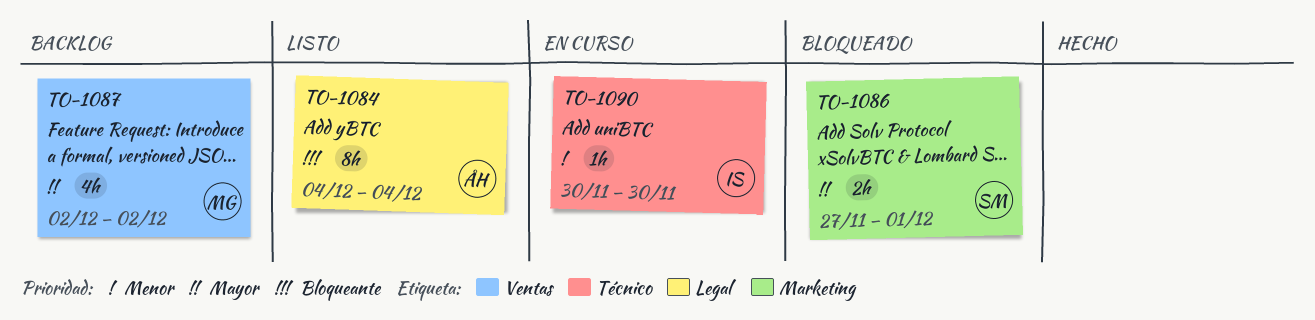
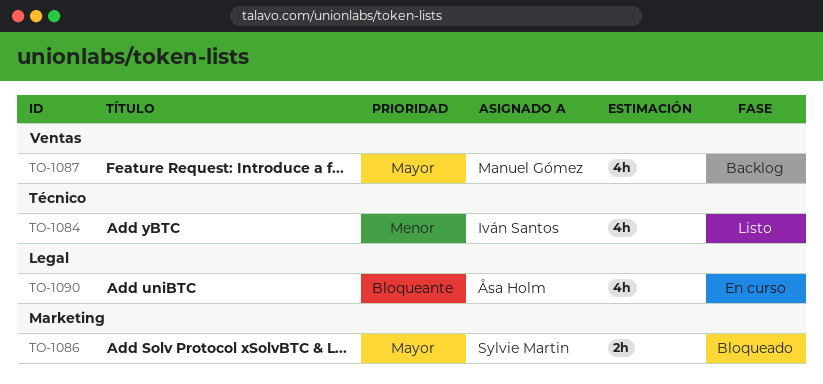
TO-1084, owner: Åsa Holm -> Iván Santos
TO-1084, priority: Bloqueante -> Menor
TO-1084, label: Legal -> Técnico
TO-1084, estimate: 8h -> 4h
TO-1090, owner: Iván Santos -> Åsa Holm
TO-1090, priority: Menor -> Bloqueante
TO-1090, label: Técnico -> Legal
TO-1090, estimate: 1h -> 4h

